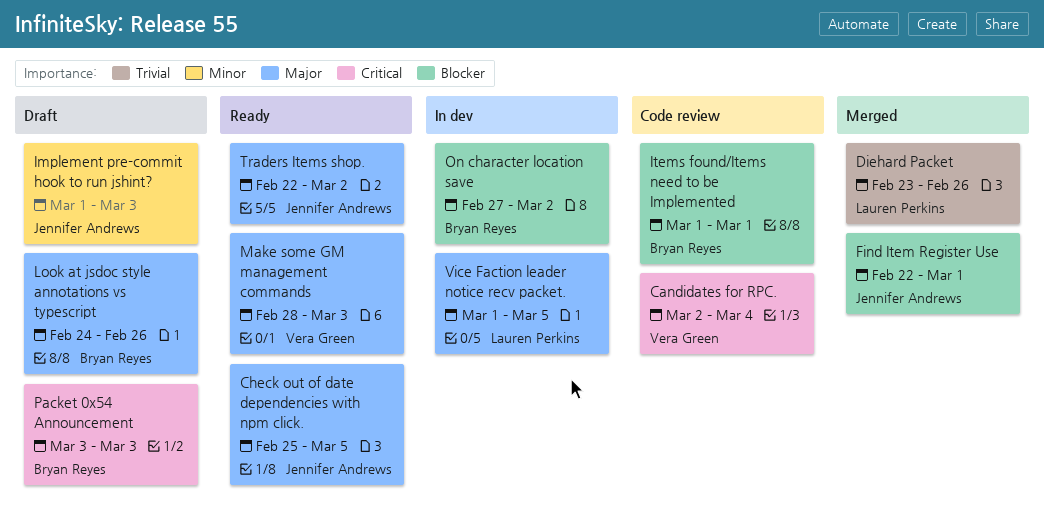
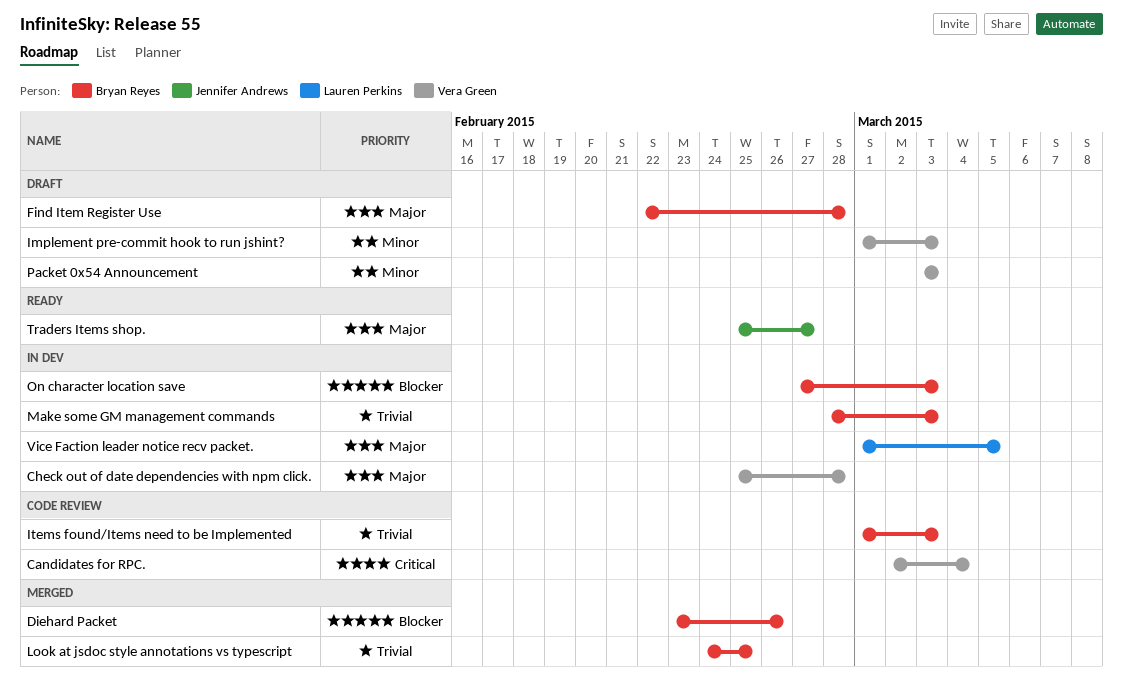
Check out of date dependencies with npm click., status: Ready -> In dev
Check out of date dependencies with npm click., owner: Jennifer Andrews -> Vera Green
Check out of date dependencies with npm click., due: Mar 5 -> Feb 28
Diehard Packet, owner: Lauren Perkins -> Bryan Reyes
Diehard Packet, priority: Trivial -> Blocker
Find Item Register Use, status: Merged -> Draft
Find Item Register Use, owner: Jennifer Andrews -> Bryan Reyes
Find Item Register Use, priority: Blocker -> Major
Find Item Register Use, due: Mar 1 -> Feb 28
Implement pre-commit hook to run jshint?, owner: Jennifer Andrews -> Vera Green
Items found/Items need to be Implemented, priority: Blocker -> Trivial
Items found/Items need to be Implemented, due: Mar 1 -> Mar 3
Look at jsdoc style annotations vs typescript, status: Draft -> Merged
Look at jsdoc style annotations vs typescript, priority: Major -> Trivial
Look at jsdoc style annotations vs typescript, due: Feb 26 -> Feb 25
Make some GM management commands, status: Ready -> In dev
Make some GM management commands, owner: Vera Green -> Bryan Reyes
Make some GM management commands, priority: Major -> Trivial
On character location save, due: Mar 2 -> Mar 3
Packet 0x54 Announcement, owner: Bryan Reyes -> Vera Green
Packet 0x54 Announcement, priority: Critical -> Minor
Traders Items shop., start: Feb 22 -> Feb 25
Traders Items shop., due: Mar 2 -> Feb 27

